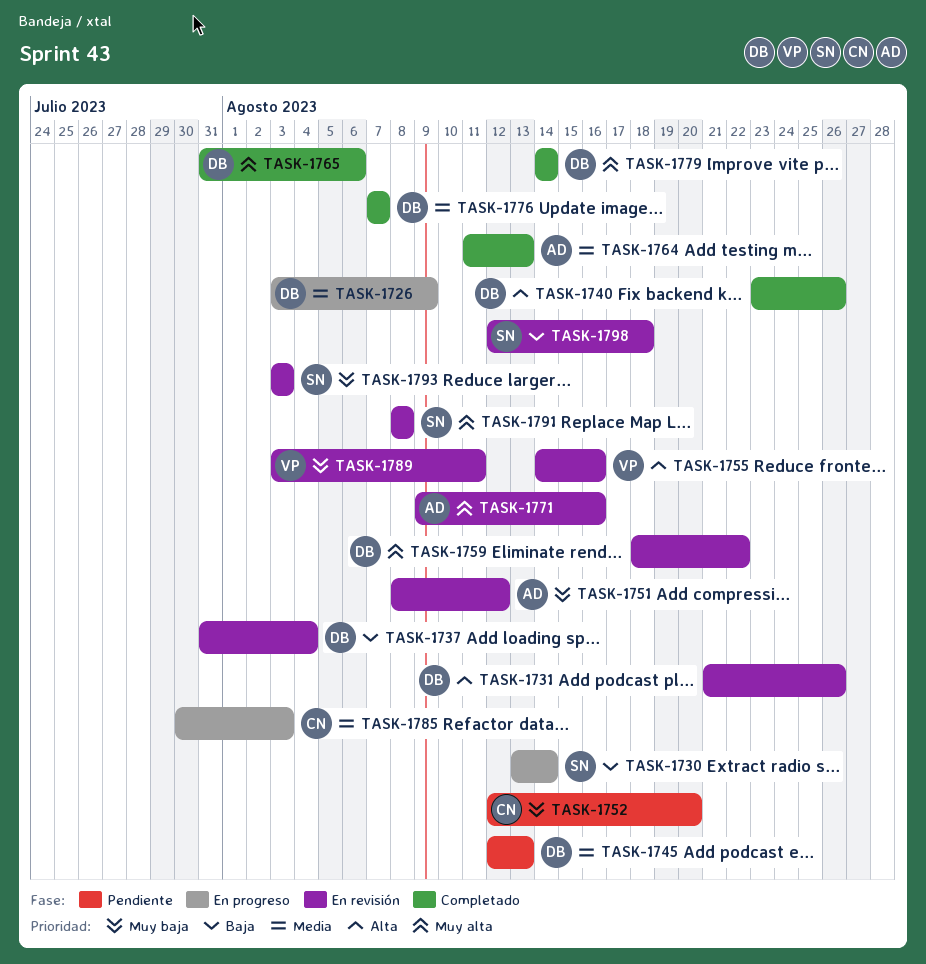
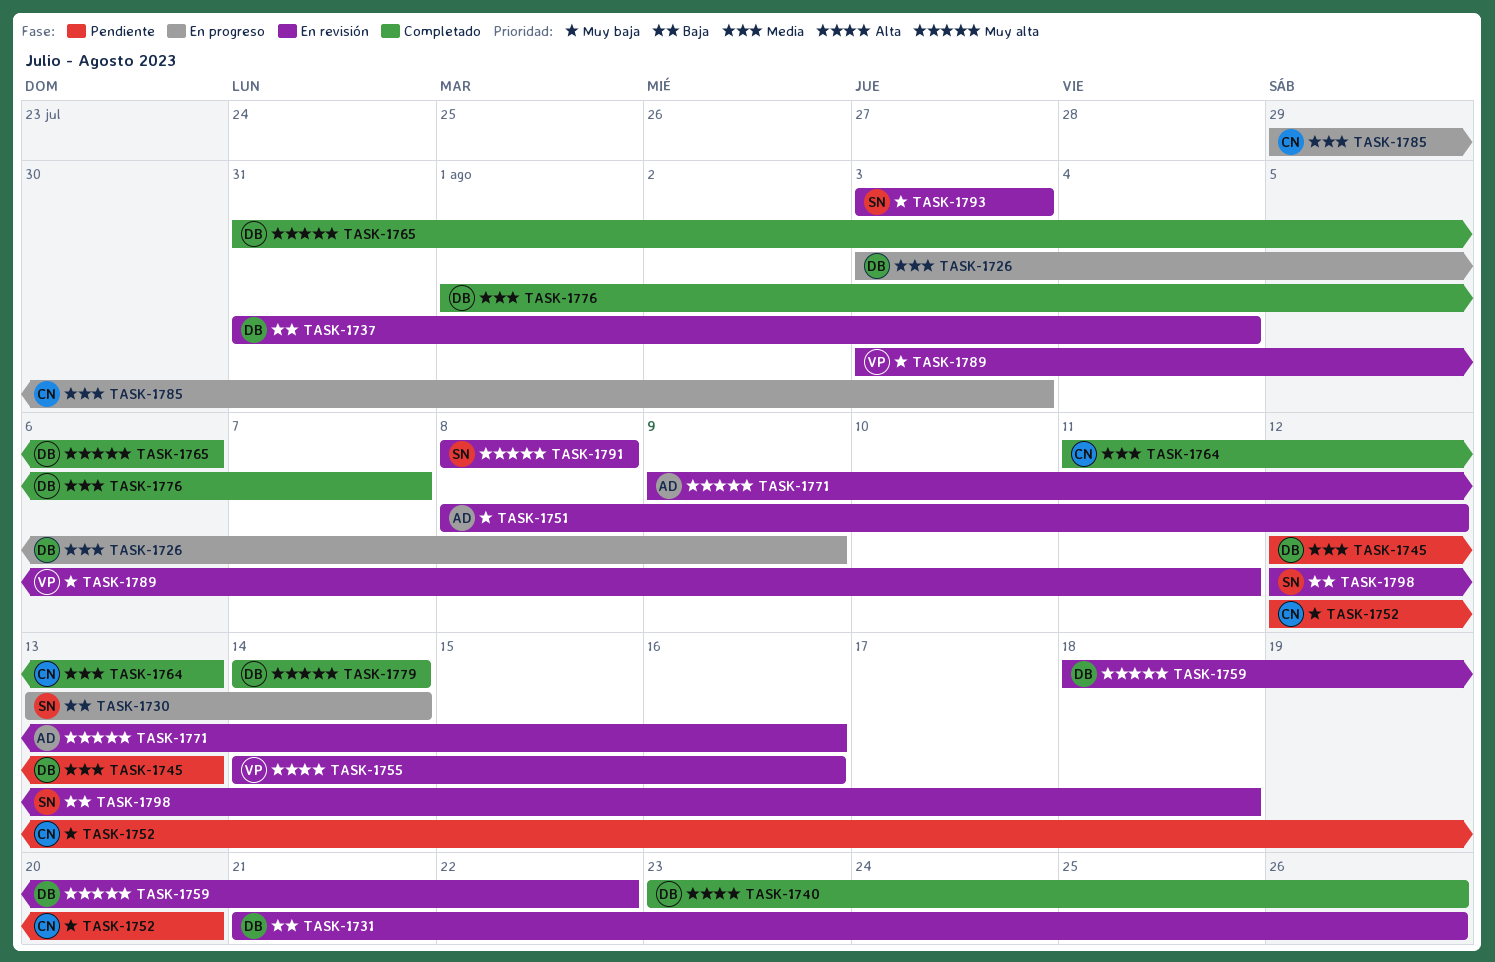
TASK-1731, priority: Alta -> Baja
TASK-1764, owner: AD -> CN
TASK-1776, start: Aug 7 -> Aug 1
TASK-1785, start: Jul 30 -> Jul 29

